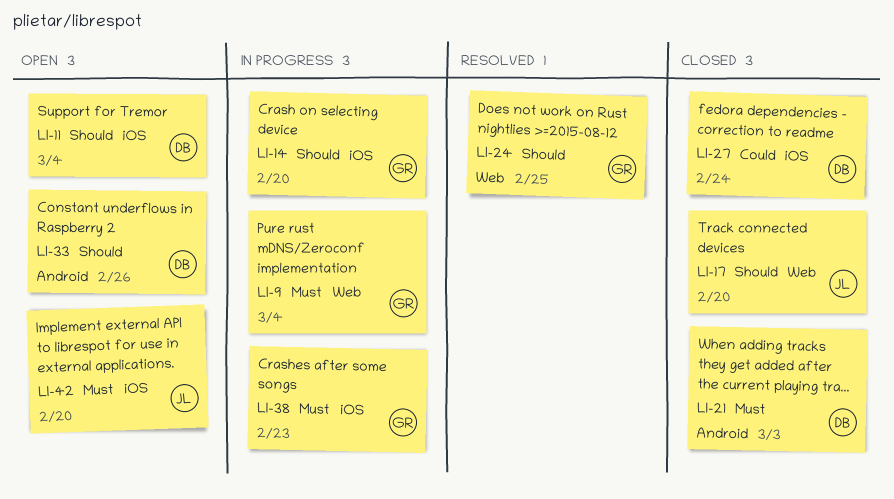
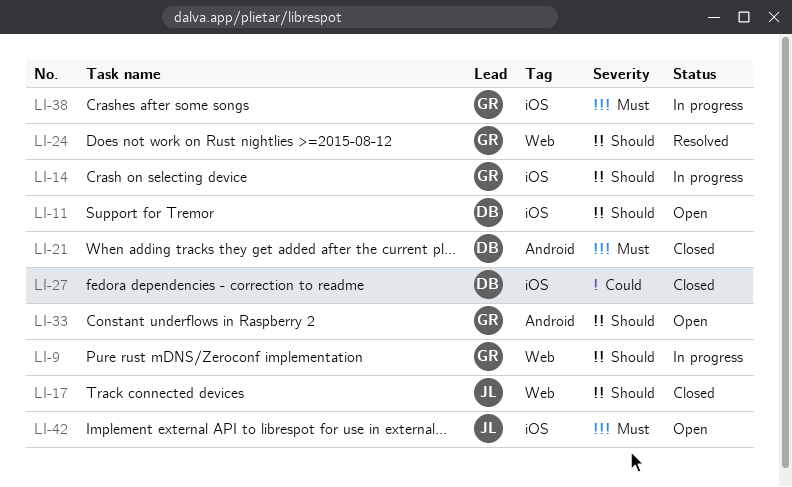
LI-9, priority: Must -> Should
LI-33, owner: DB -> GR

